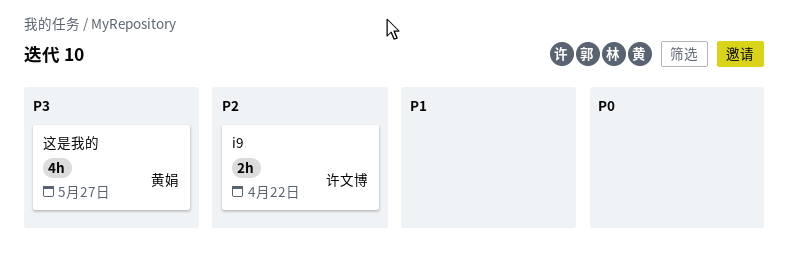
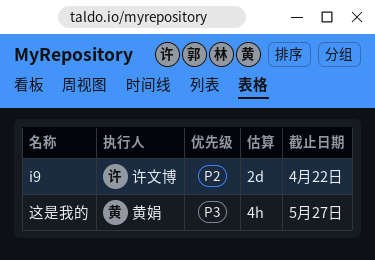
i9, estimate: 2h -> 2d

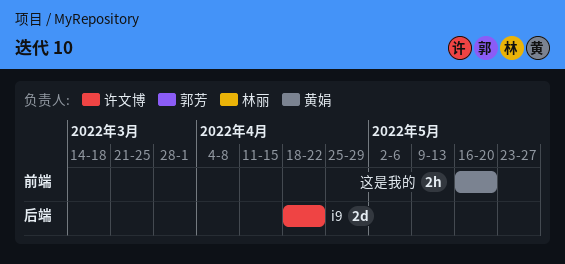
这是我的, estimate: 4h -> 2h
这是我的, due: May 27 -> May 20

